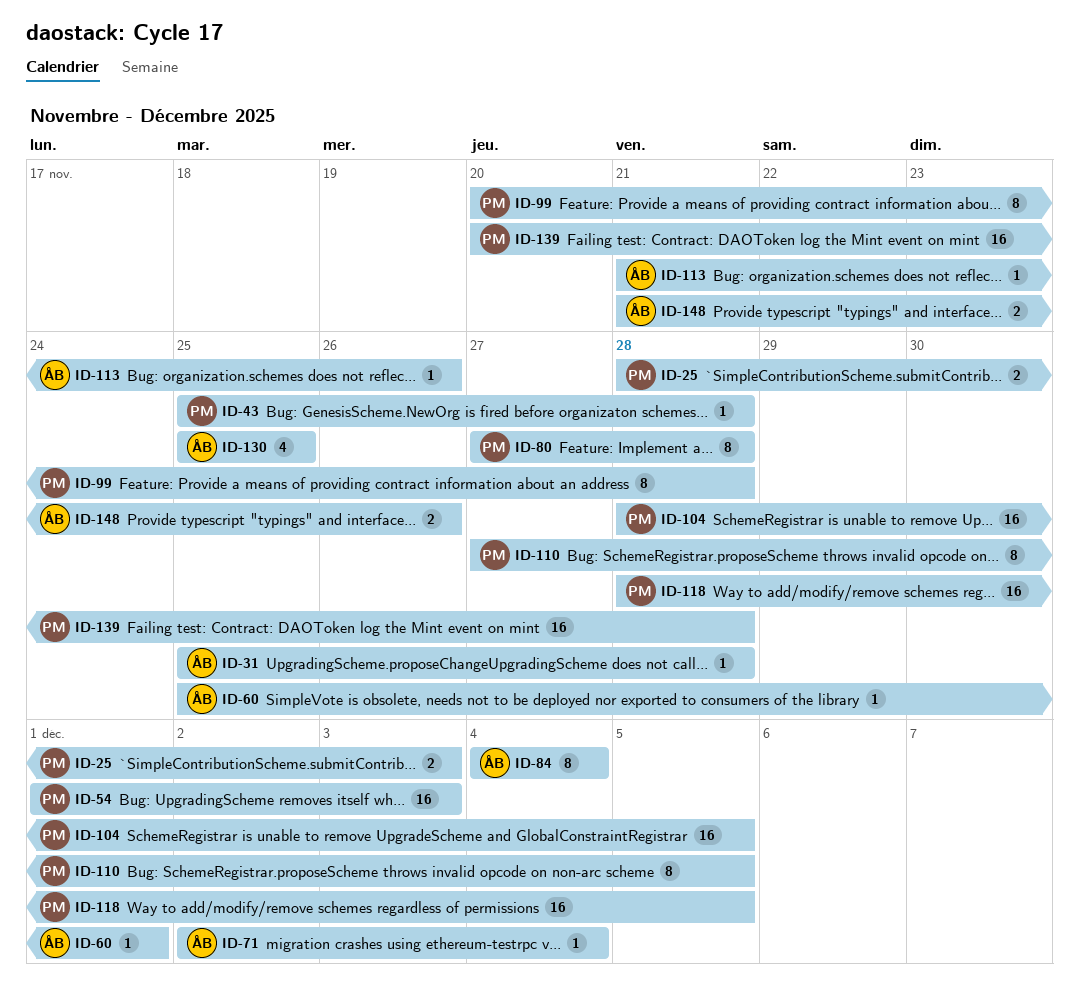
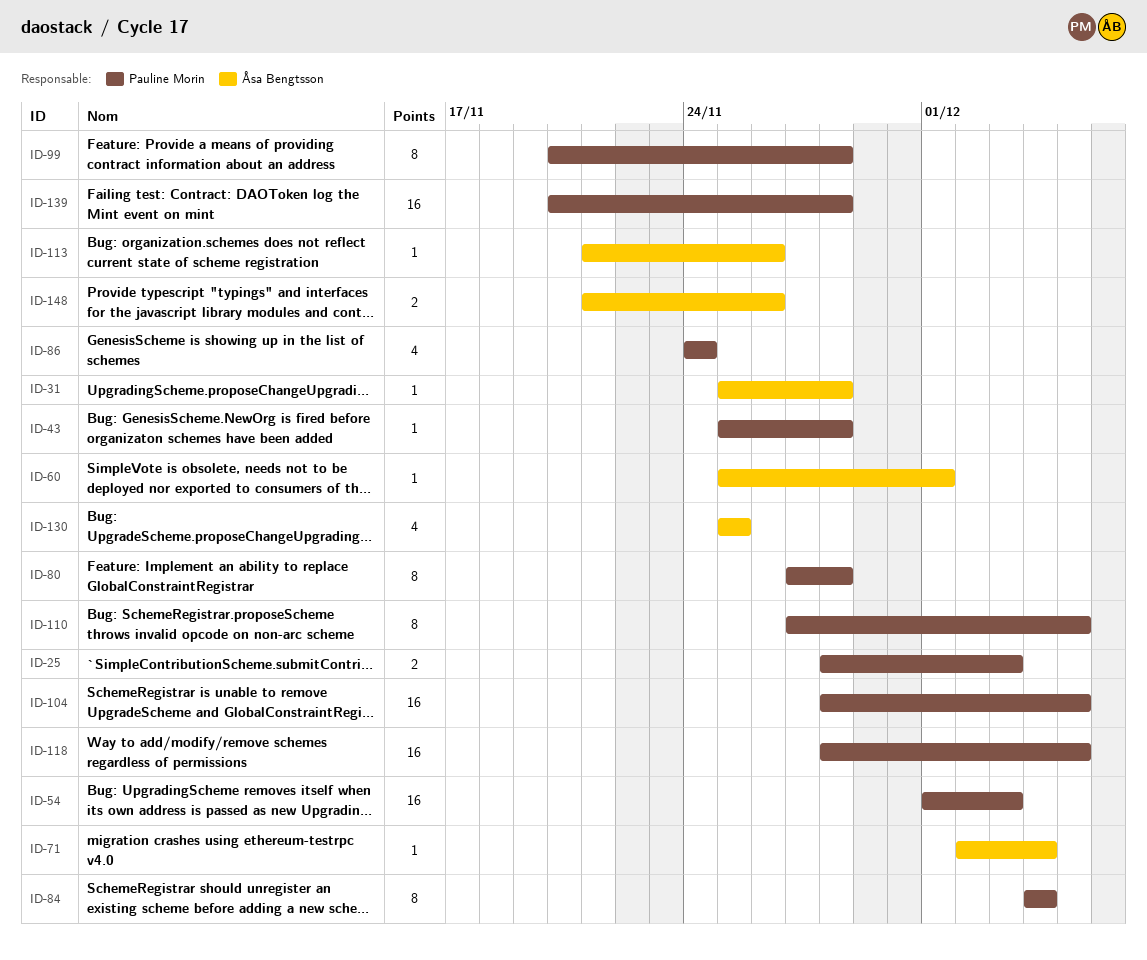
ID-84, owner: Åsa Bengtsson -> Pauline Morin
ID-86: none -> present

